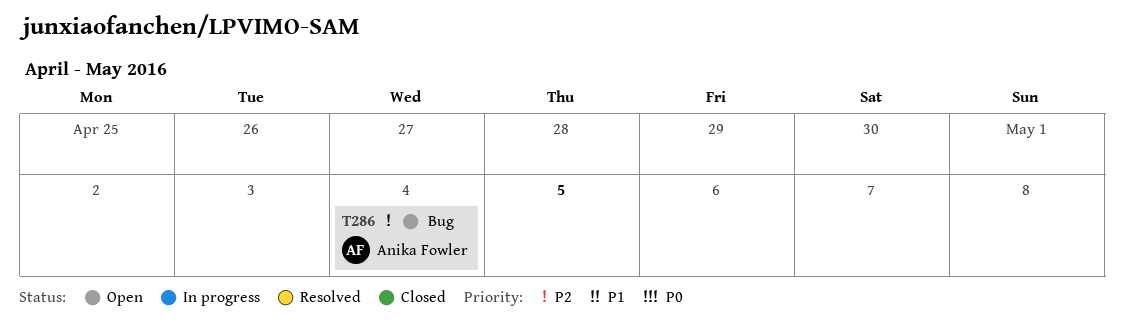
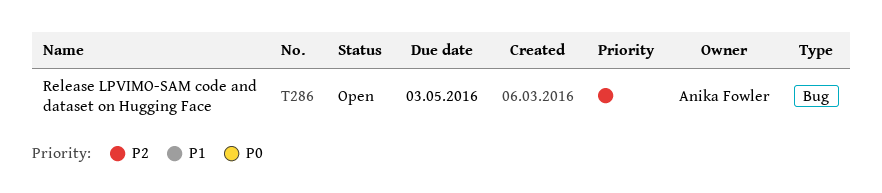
T286, due: May 4 -> May 3

